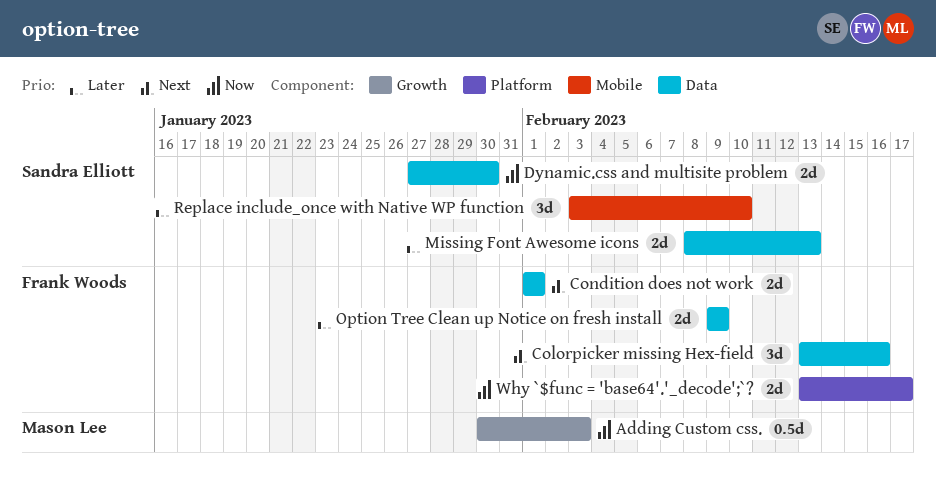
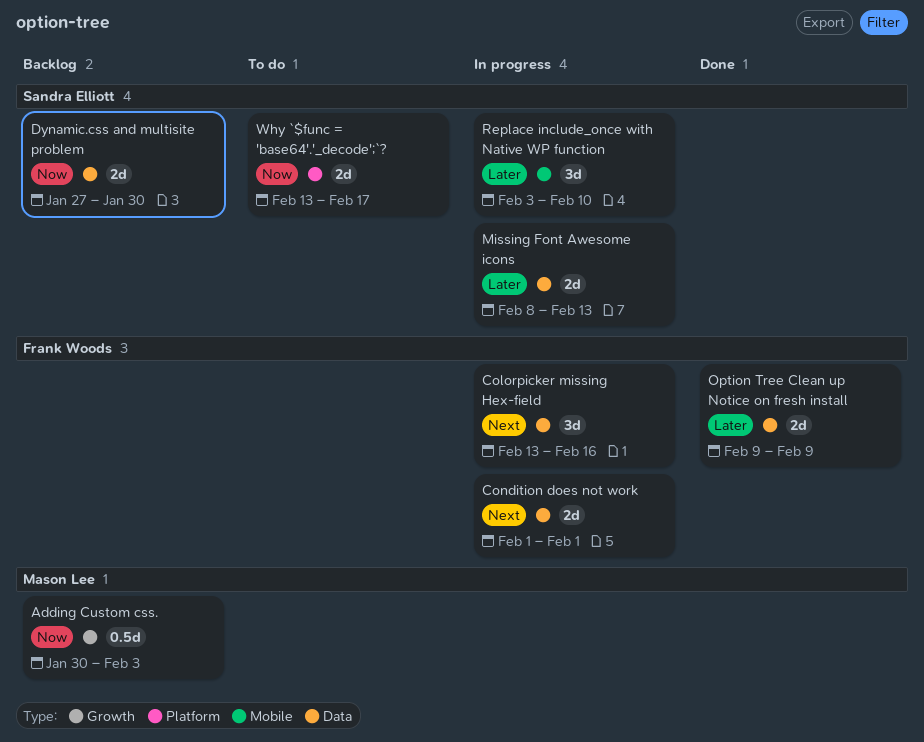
Why `$func = 'base64'.'_decode';`?, owner: Frank Woods -> Sandra Elliott

